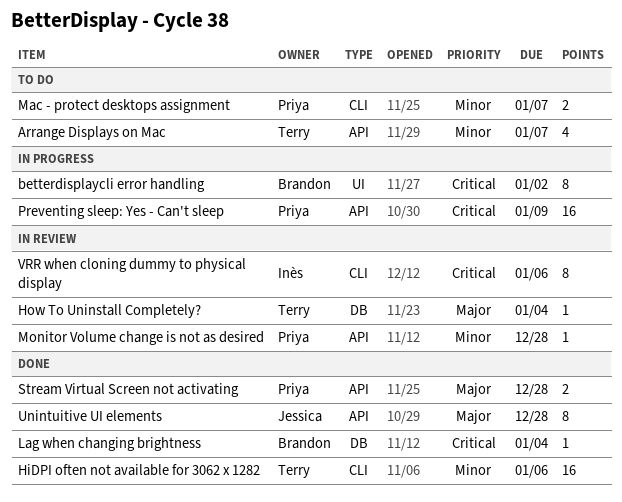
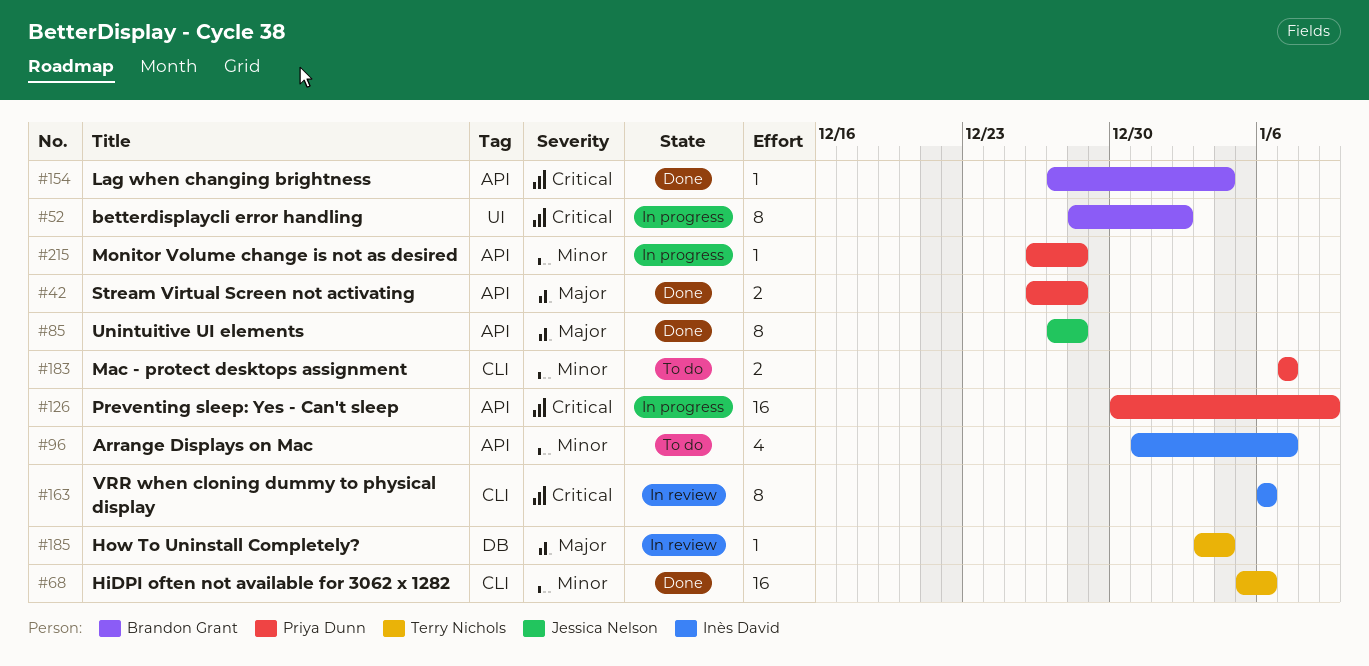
Arrange Displays on Mac, owner: Terry Nichols -> Inès David
Lag when changing brightness, label: DB -> API
Monitor Volume change is not as desired, status: In review -> In progress

